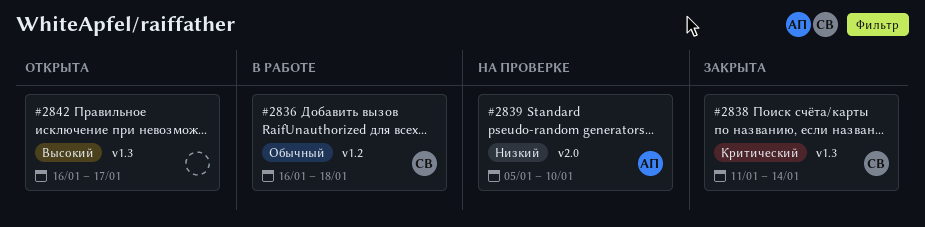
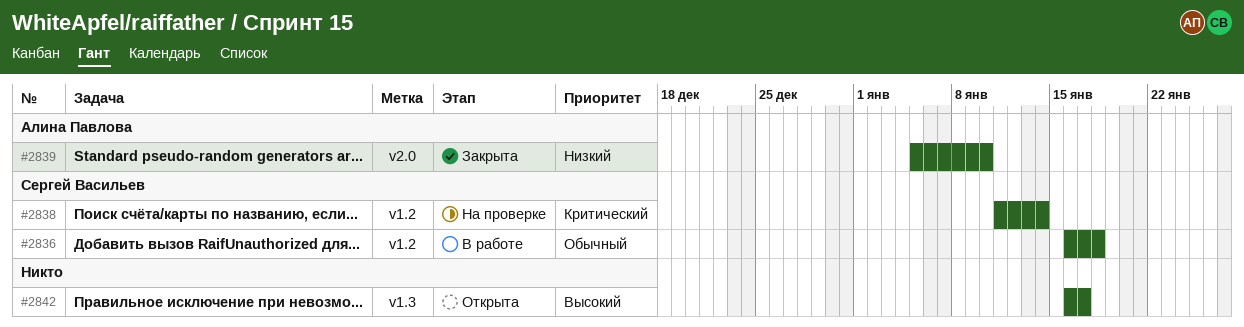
#2838, status: Закрыта -> На проверке
#2838, label: v1.3 -> v1.2
#2839, status: На проверке -> Закрыта

